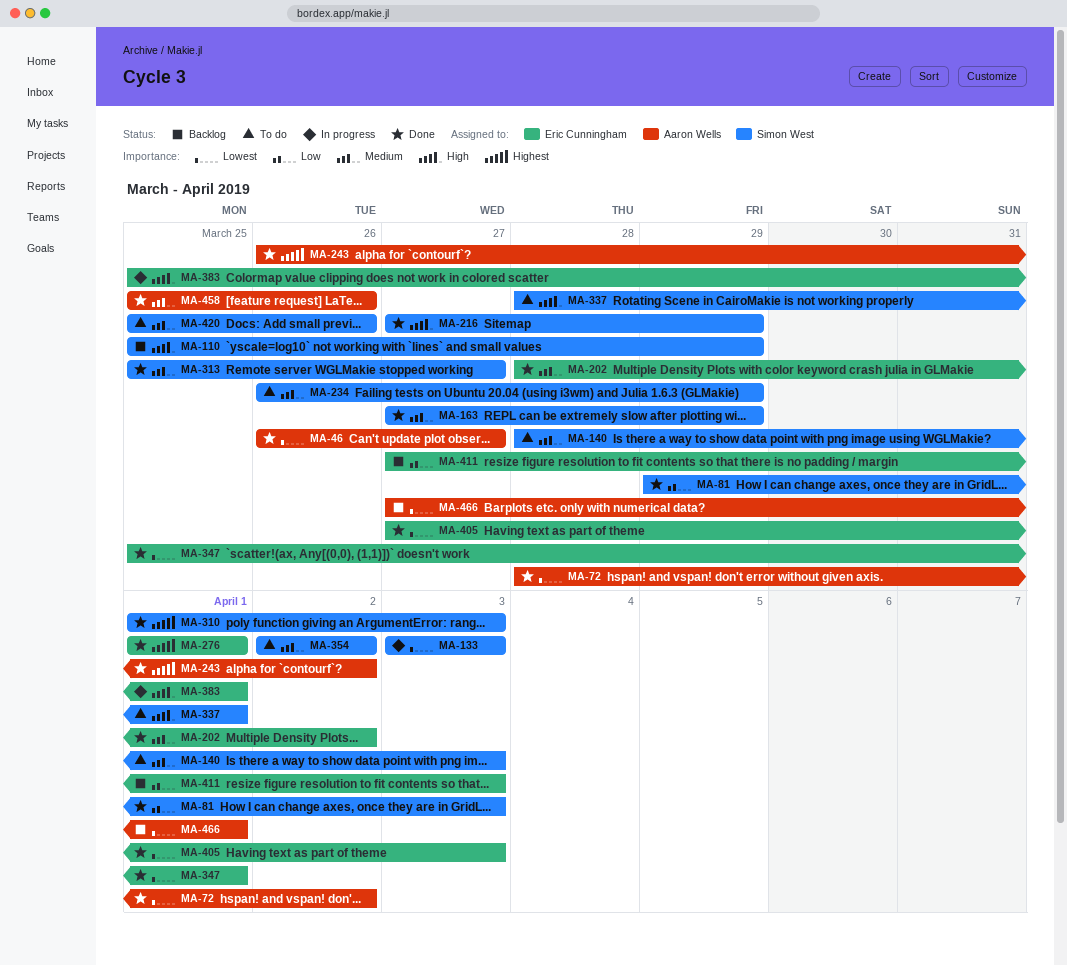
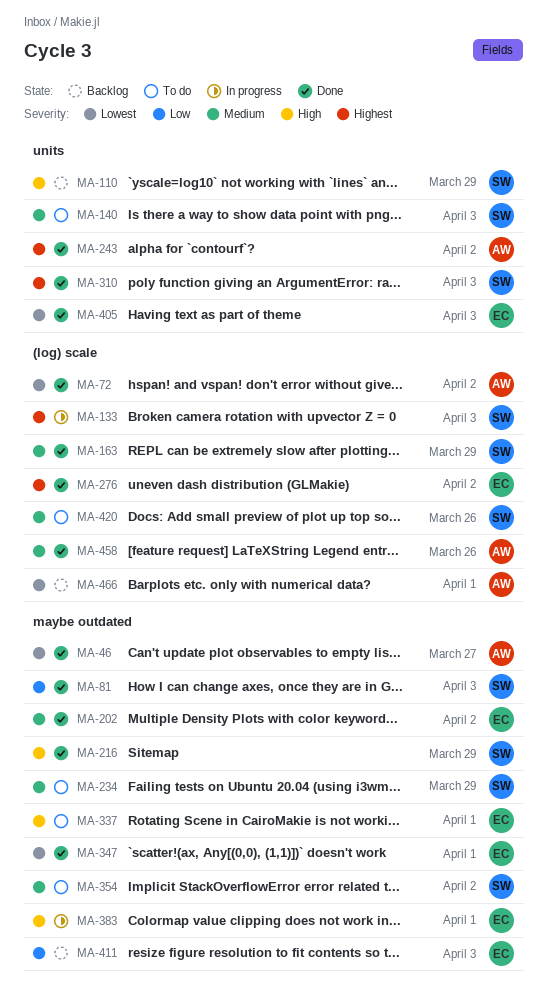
MA-133, priority: Lowest -> Highest
MA-276, due: Apr 1 -> Apr 2
MA-313: present -> none
MA-337, owner: Simon West -> Eric Cunningham

